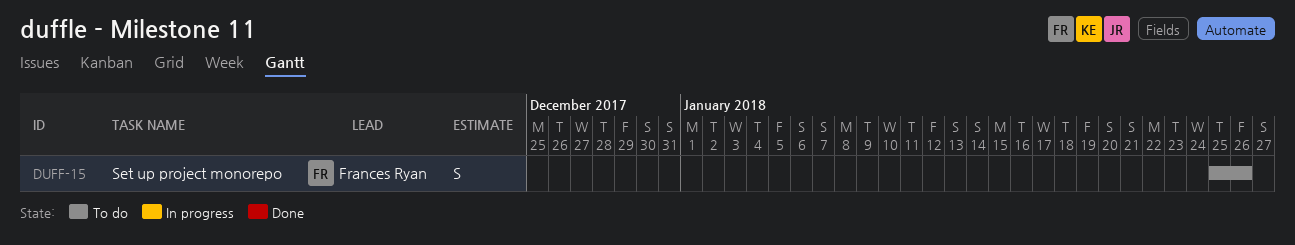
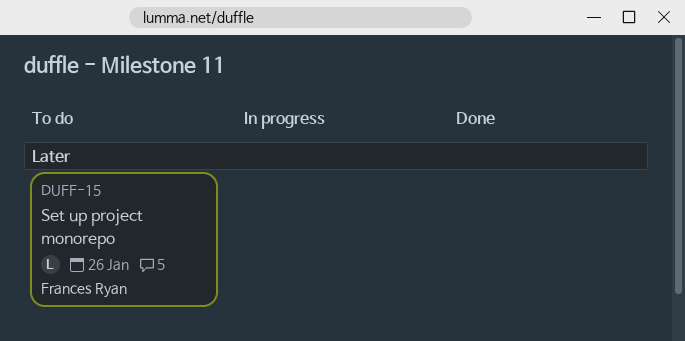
DUFF-15, estimate: S -> L

